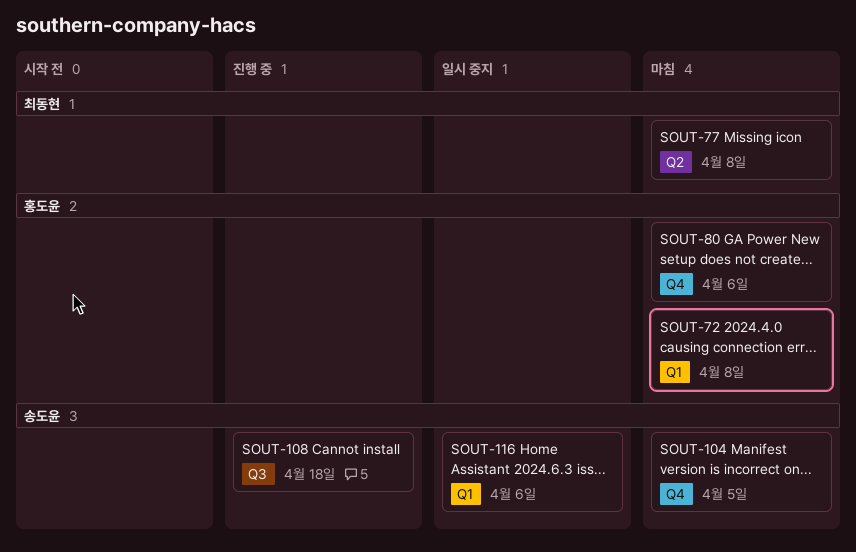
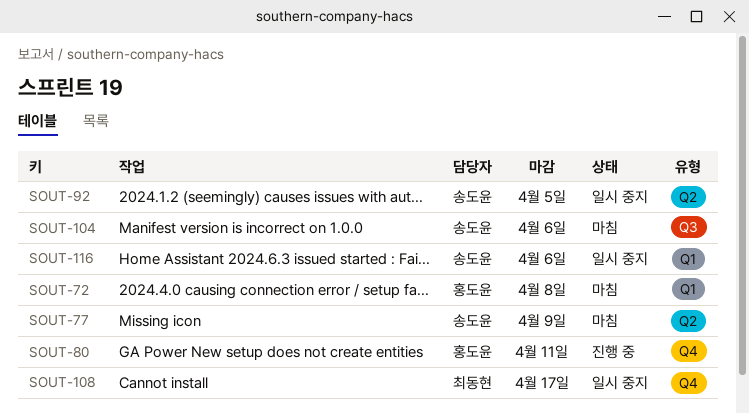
SOUT-77, owner: 최동현 -> 송도윤
SOUT-77, due: Apr 8 -> Apr 9
SOUT-80, status: 마침 -> 진행 중
SOUT-80, due: Apr 6 -> Apr 11
SOUT-92: none -> present
SOUT-104, label: Q4 -> Q3
SOUT-104, due: Apr 5 -> Apr 6
SOUT-108, status: 진행 중 -> 일시 중지
SOUT-108, owner: 송도윤 -> 최동현
SOUT-108, label: Q3 -> Q4
SOUT-108, due: Apr 18 -> Apr 17

